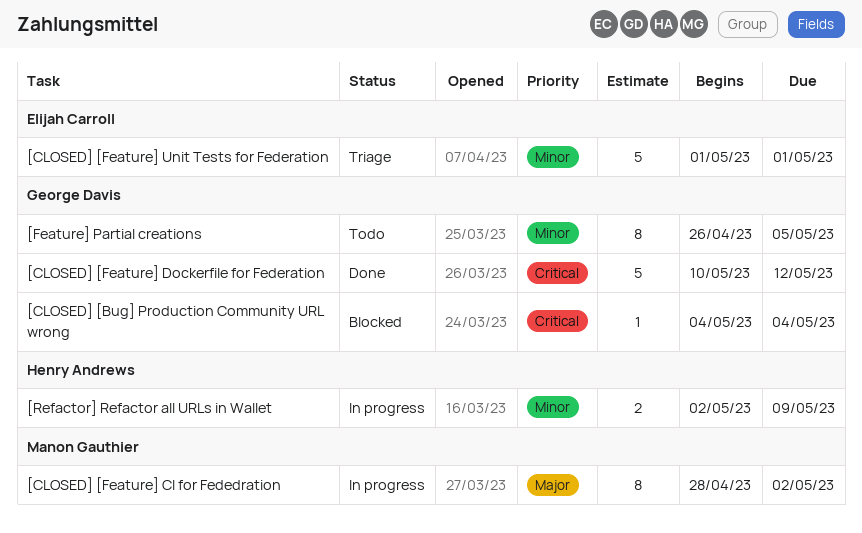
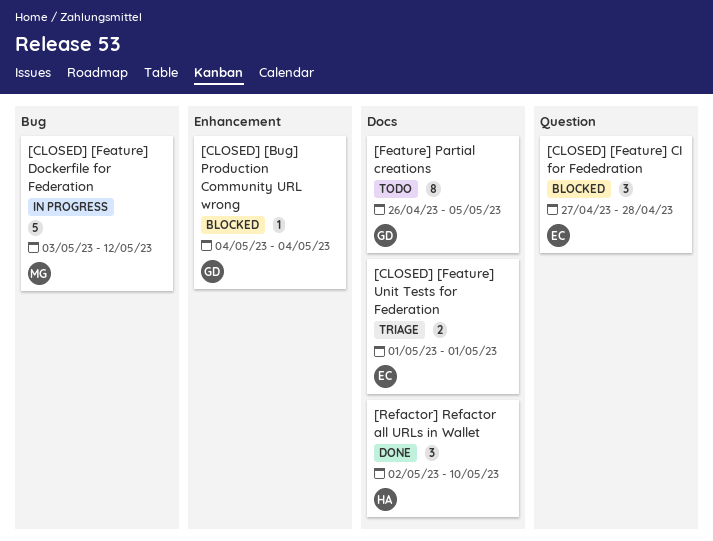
[CLOSED] [Feature] CI for Fededration, status: In progress -> Blocked
[CLOSED] [Feature] CI for Fededration, owner: Manon Gauthier -> Elijah Carroll
[CLOSED] [Feature] CI for Fededration, estimate: 8 -> 3
[CLOSED] [Feature] CI for Fededration, start: Apr 28 -> Apr 27
[CLOSED] [Feature] CI for Fededration, due: May 2 -> Apr 28
[CLOSED] [Feature] Dockerfile for Federation, status: Done -> In progress
[CLOSED] [Feature] Dockerfile for Federation, owner: George Davis -> Manon Gauthier
[CLOSED] [Feature] Dockerfile for Federation, start: May 10 -> May 3
[CLOSED] [Feature] Unit Tests for Federation, estimate: 5 -> 2
[Refactor] Refactor all URLs in Wallet, status: In progress -> Done
[Refactor] Refactor all URLs in Wallet, estimate: 2 -> 3
[Refactor] Refactor all URLs in Wallet, due: May 9 -> May 10

